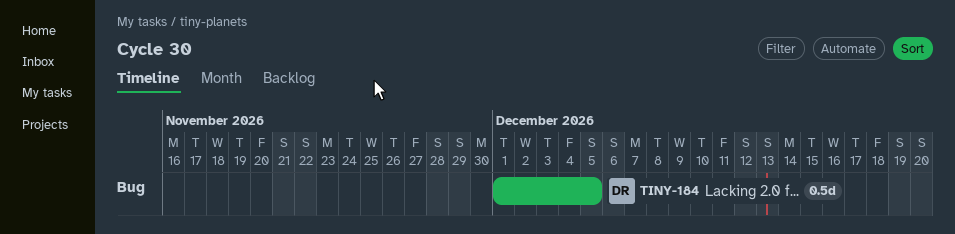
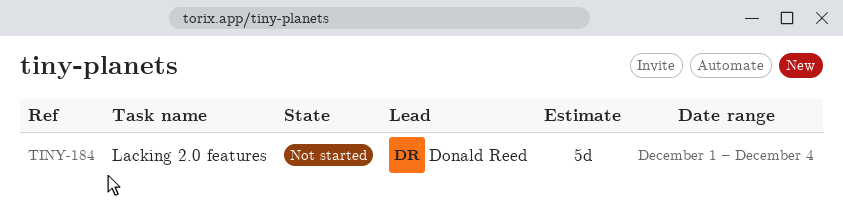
TINY-184, estimate: 0.5d -> 5d
TINY-184, due: Dec 5 -> Dec 4

